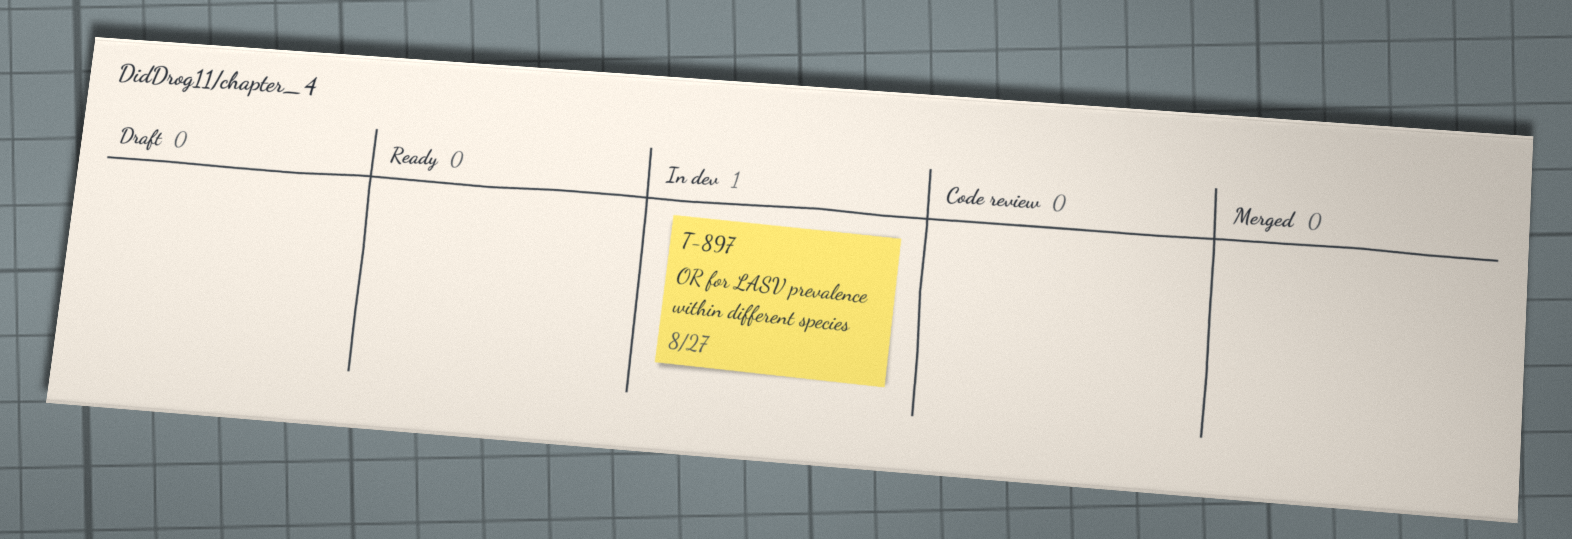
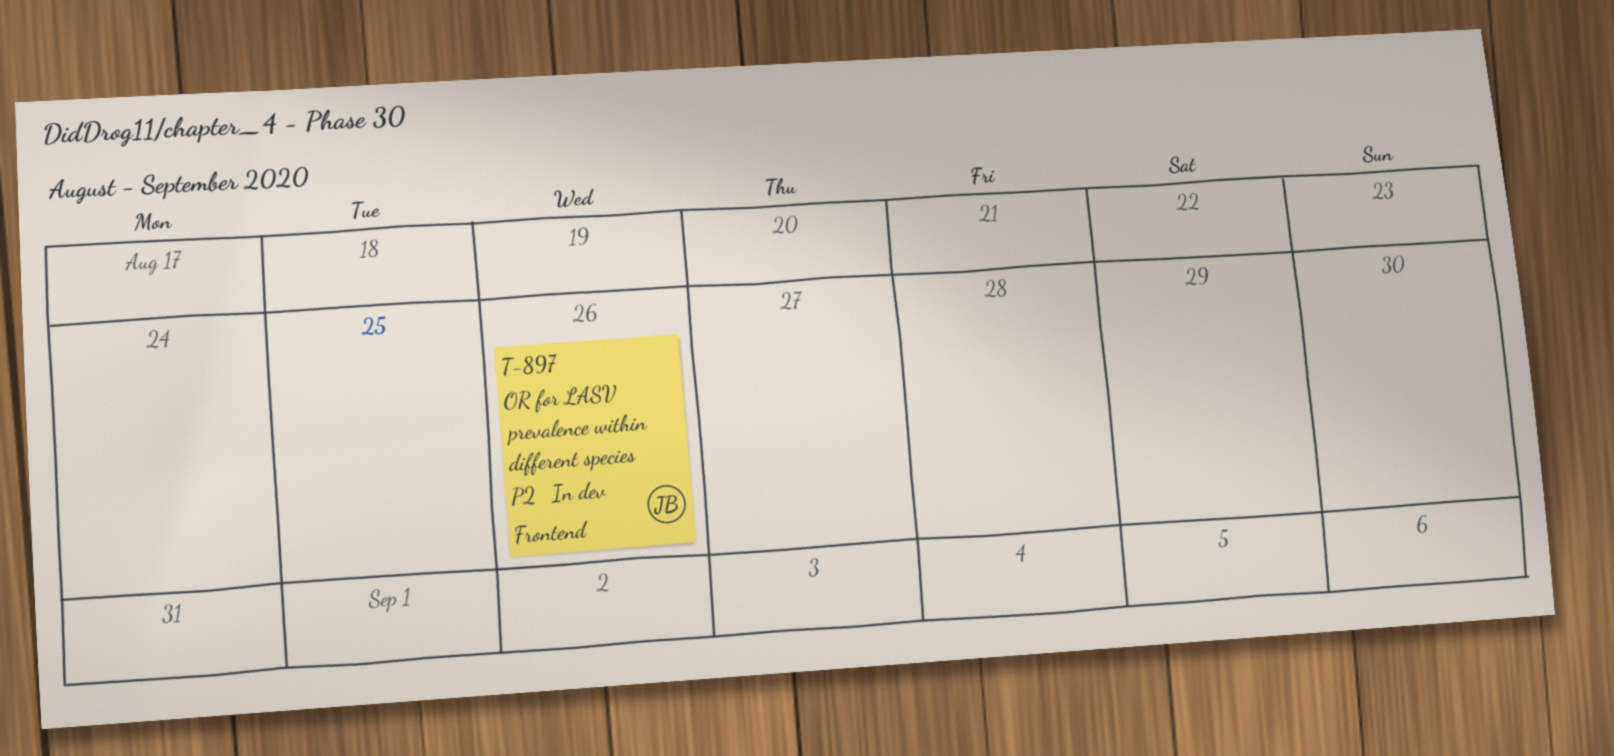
T-897, due: Aug 27 -> Aug 26

